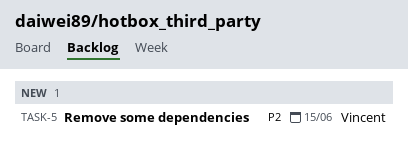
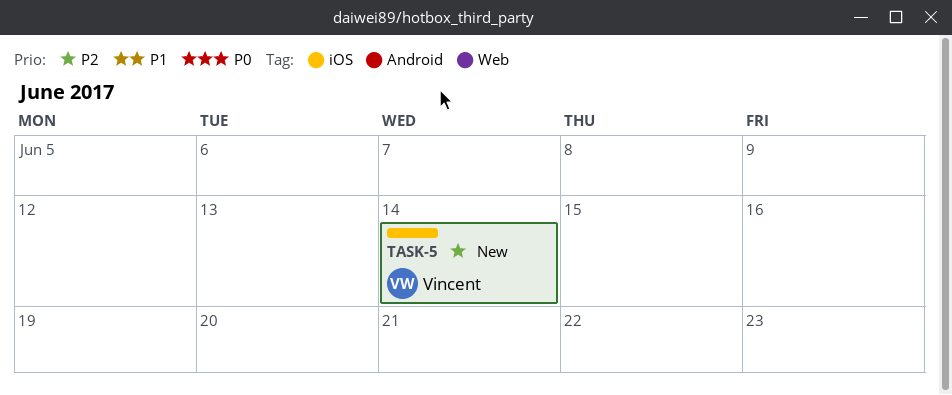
TASK-5, due: Jun 15 -> Jun 14

